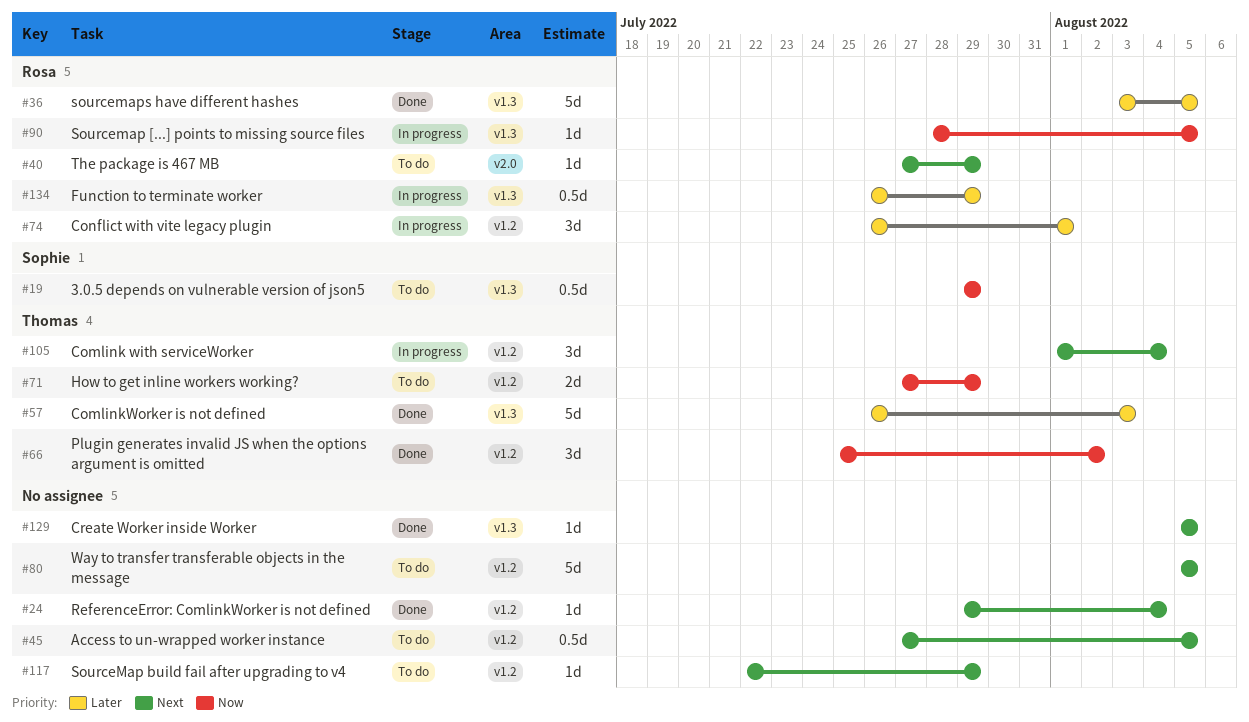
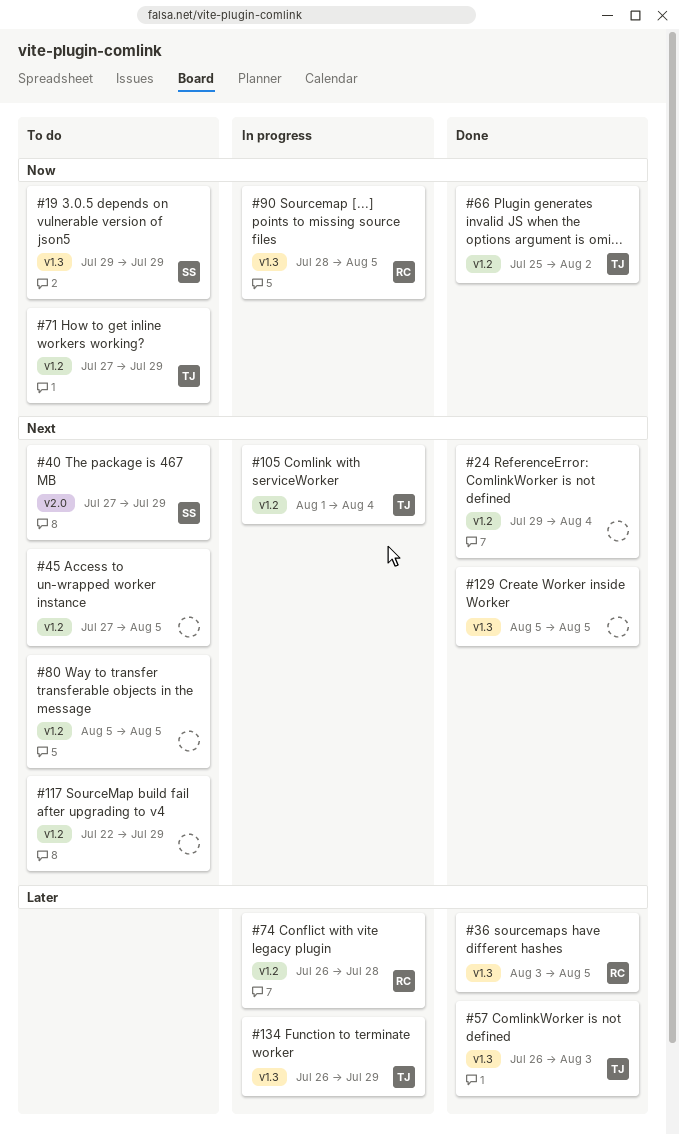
#40, owner: Rosa -> Sophie
#74, due: Aug 1 -> Jul 28
#134, owner: Rosa -> Thomas

